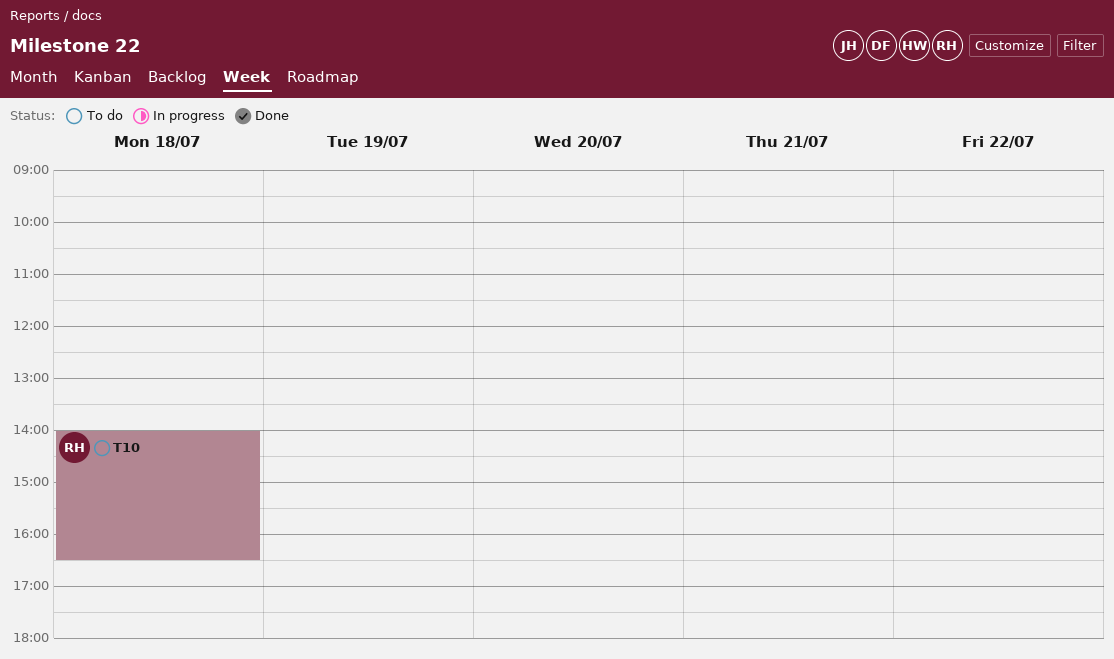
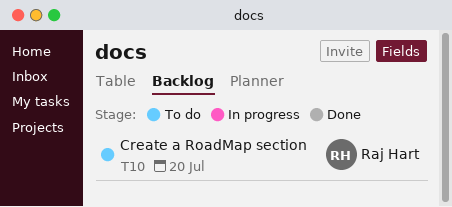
T10, day: Jul 18 -> Jul 20

